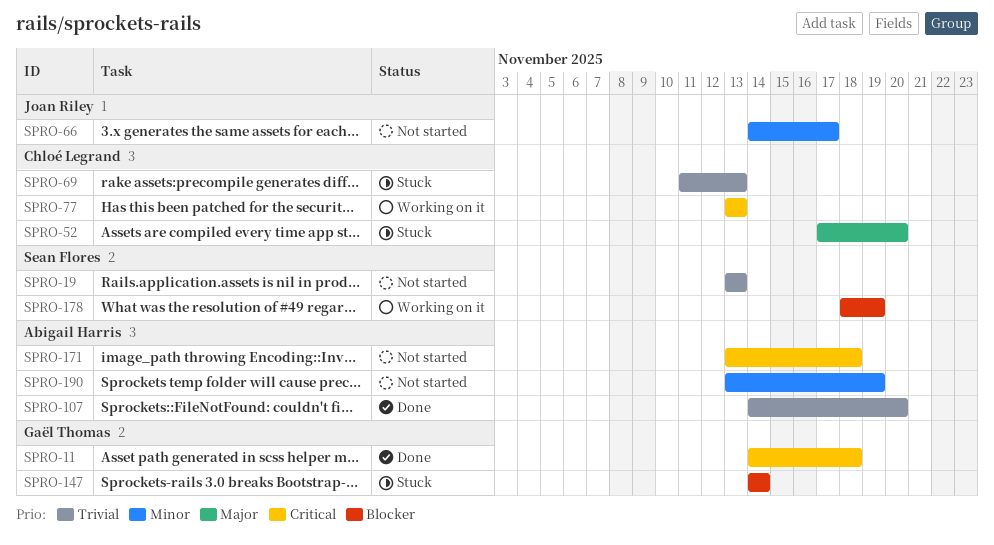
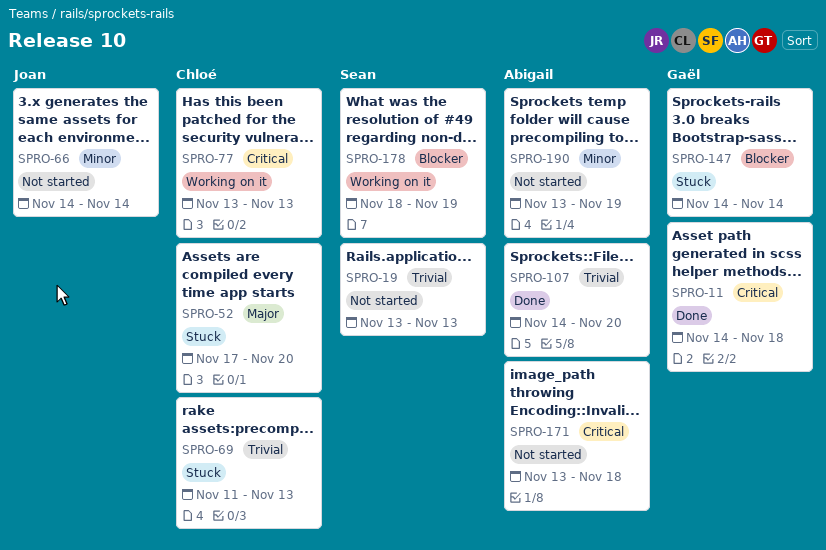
SPRO-66, due: Nov 17 -> Nov 14

